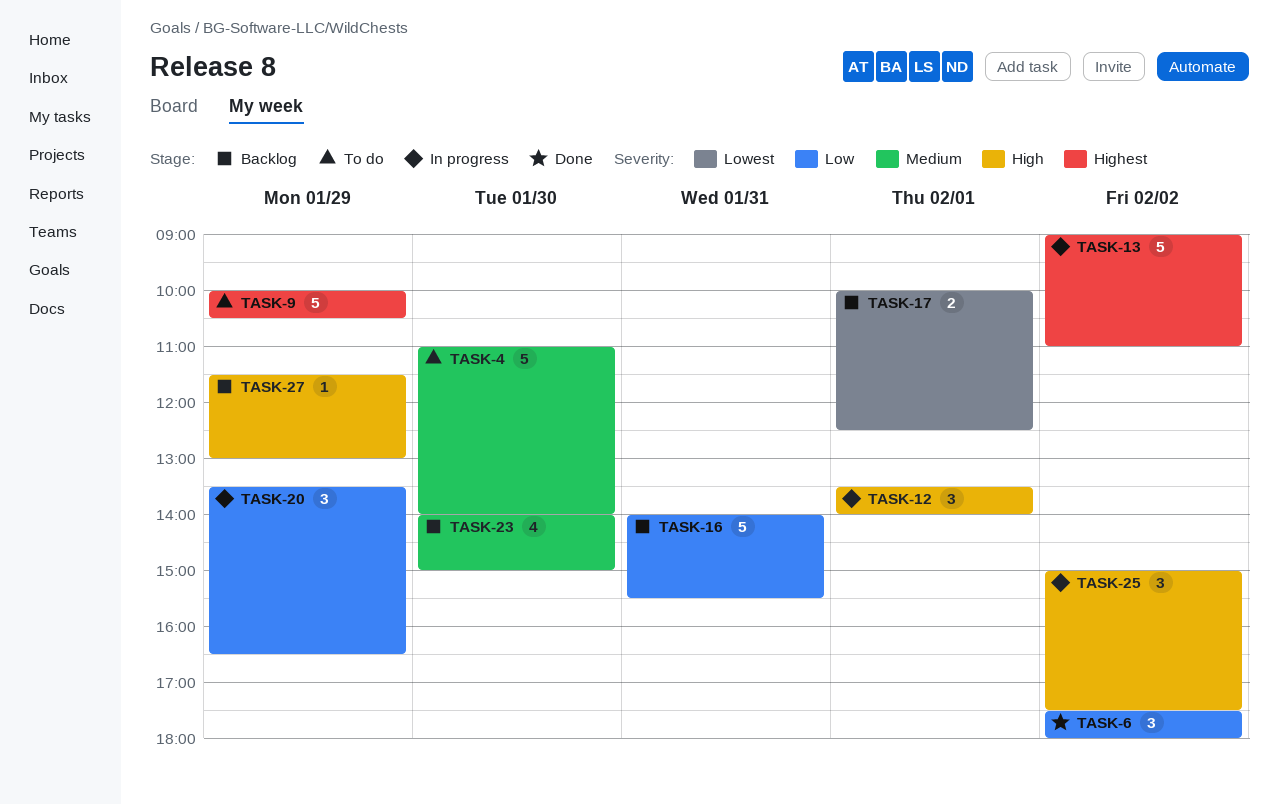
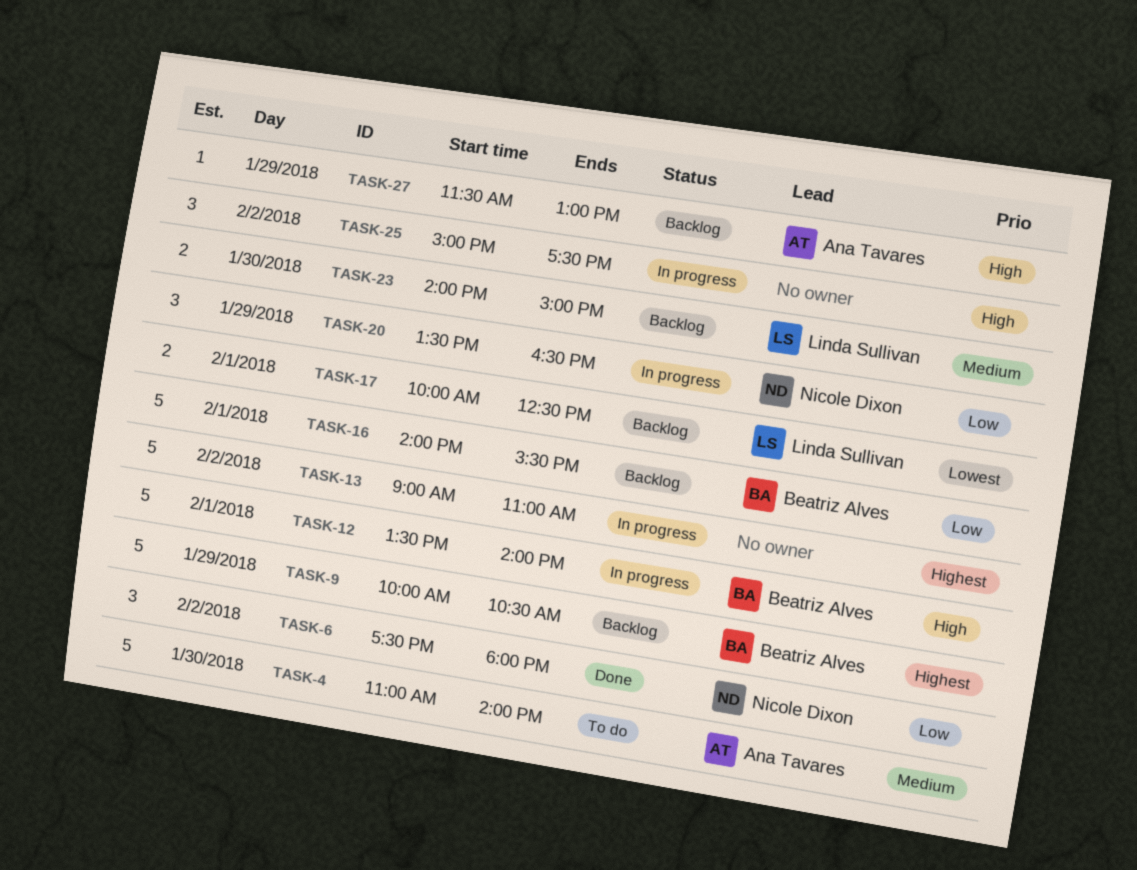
TASK-9, status: To do -> Backlog
TASK-12, estimate: 3 -> 5
TASK-16, day: Jan 31 -> Feb 1
TASK-23, estimate: 4 -> 2

